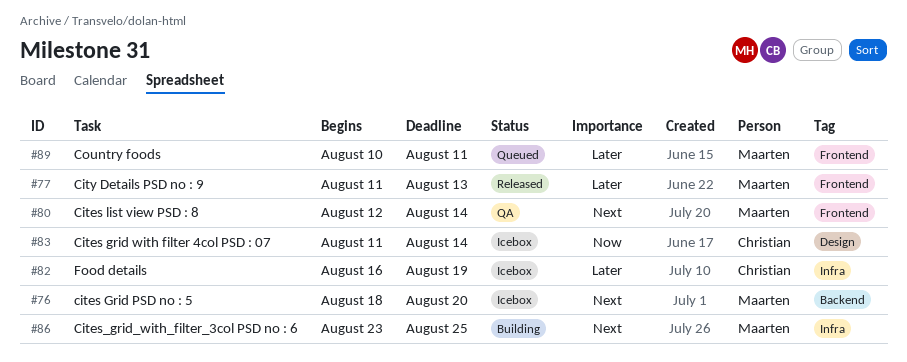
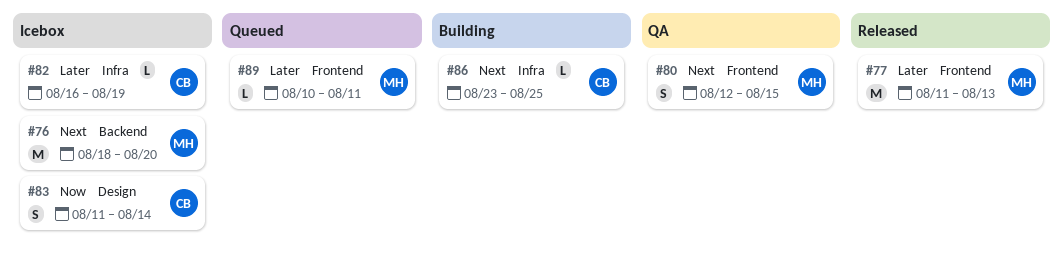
#80, due: Aug 14 -> Aug 15
#86, owner: Maarten -> Christian

